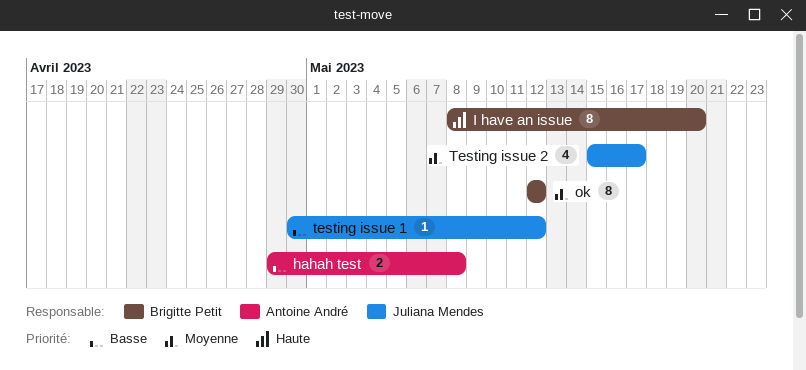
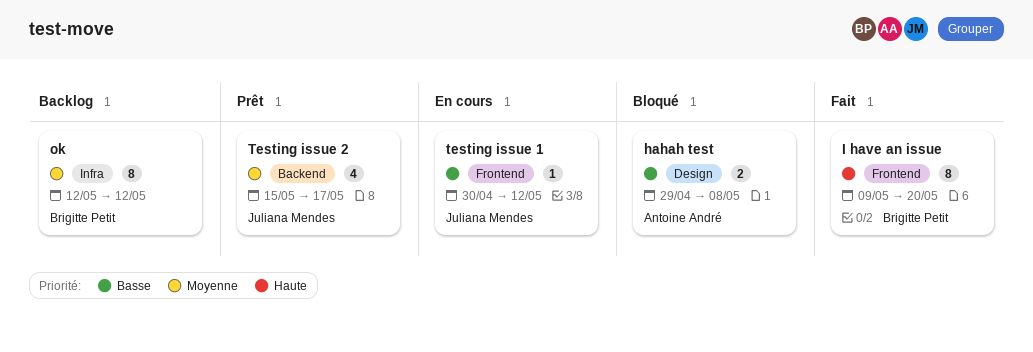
I have an issue, start: May 8 -> May 9

